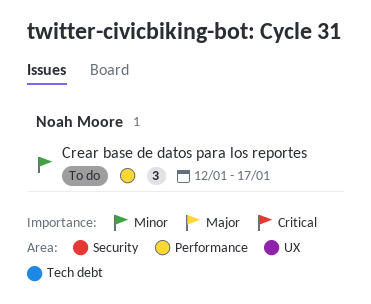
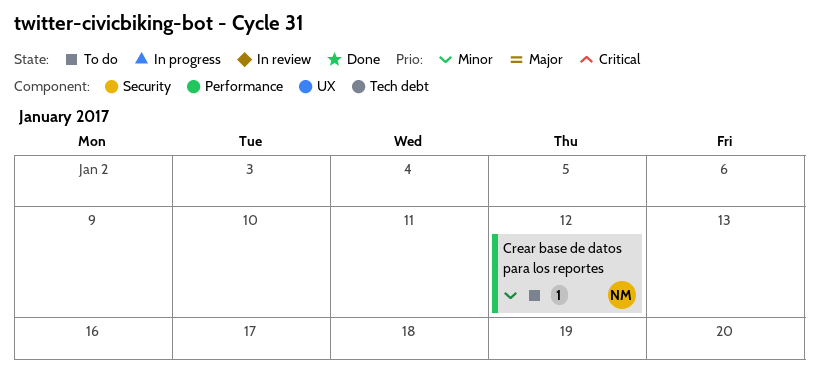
Crear base de datos para los reportes, estimate: 3 -> 1
Crear base de datos para los reportes, due: Jan 17 -> Jan 12

